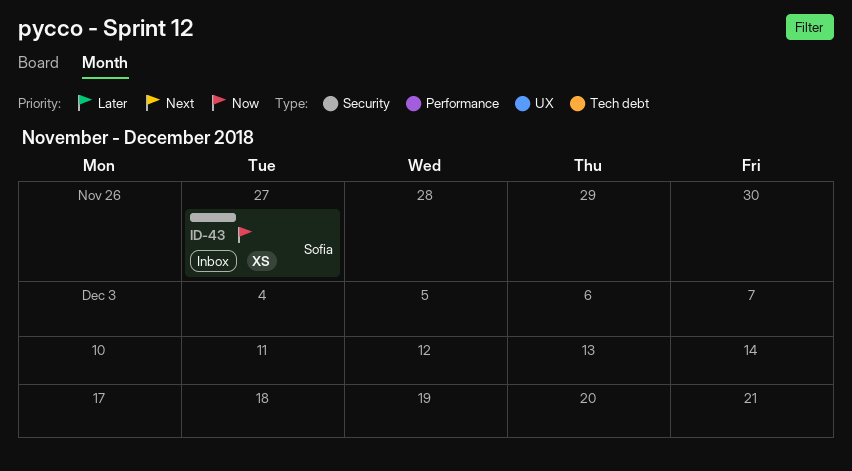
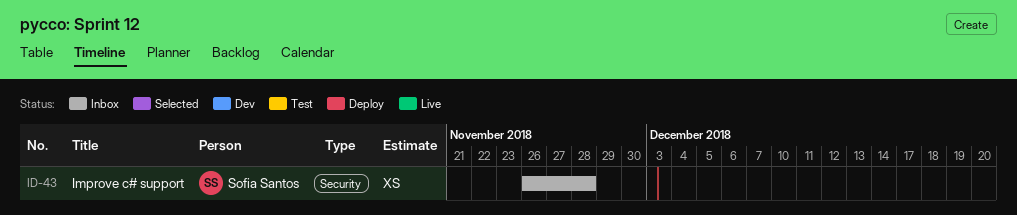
ID-43, due: Nov 27 -> Nov 28

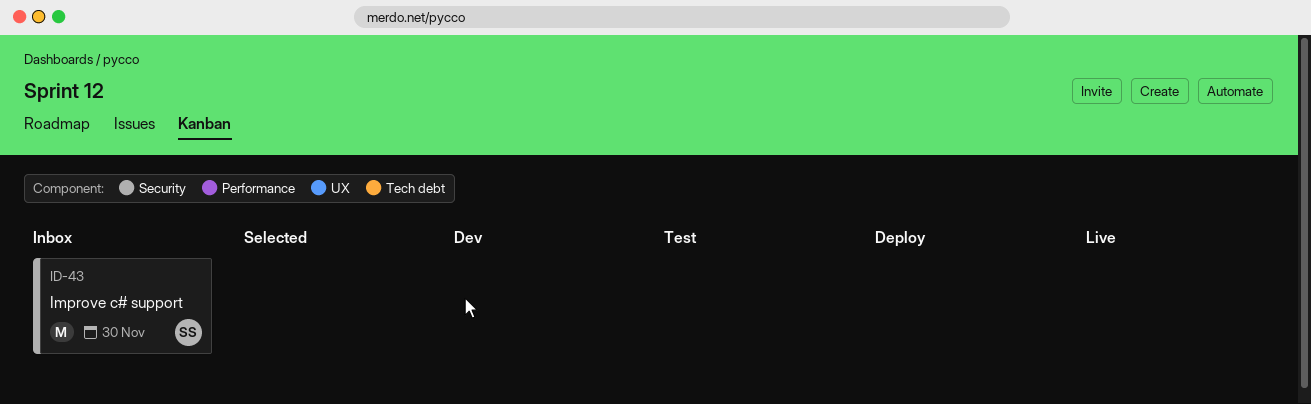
ID-43, estimate: XS -> M
ID-43, due: Nov 28 -> Nov 30

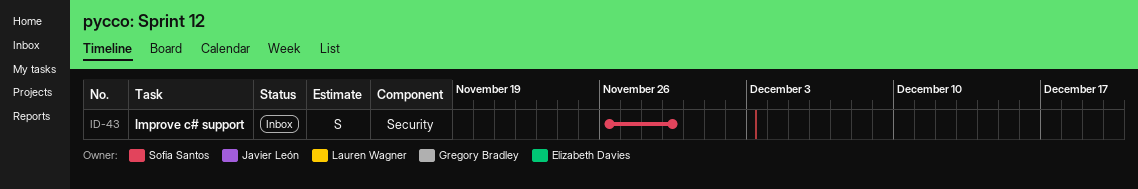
ID-43, estimate: M -> S
ID-43, due: Nov 30 -> Nov 29

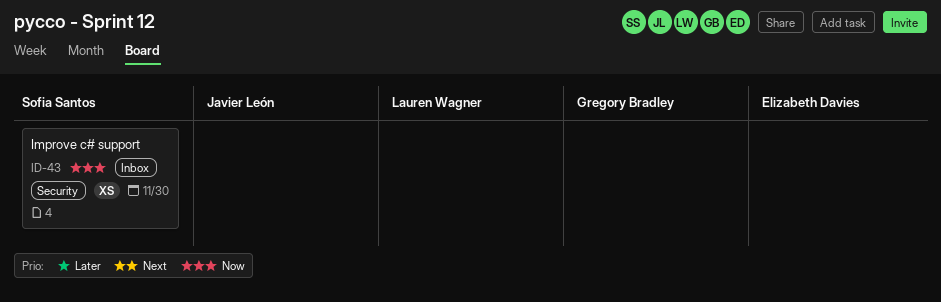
ID-43, estimate: S -> XS
ID-43, due: Nov 29 -> Nov 30

